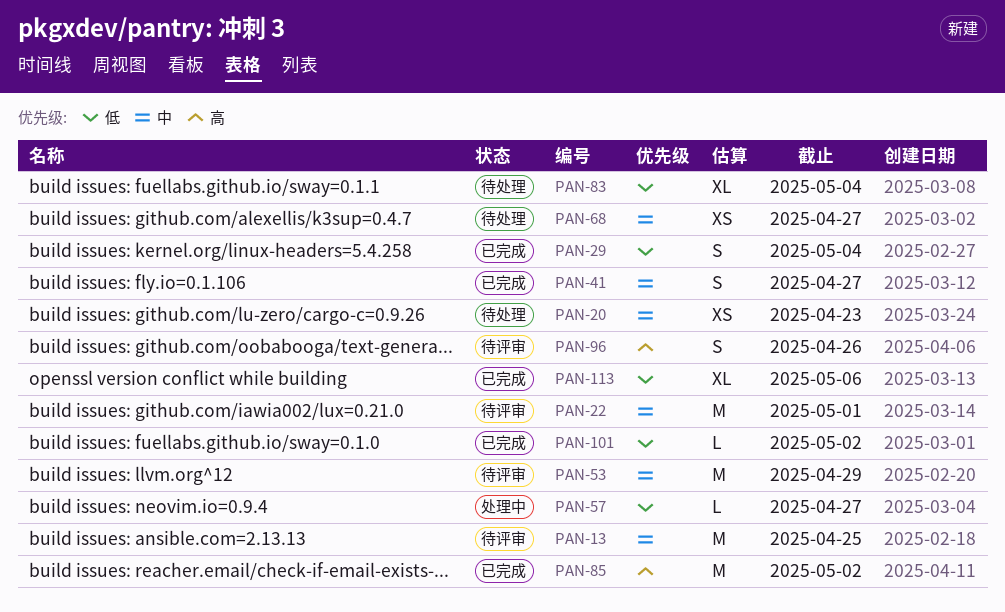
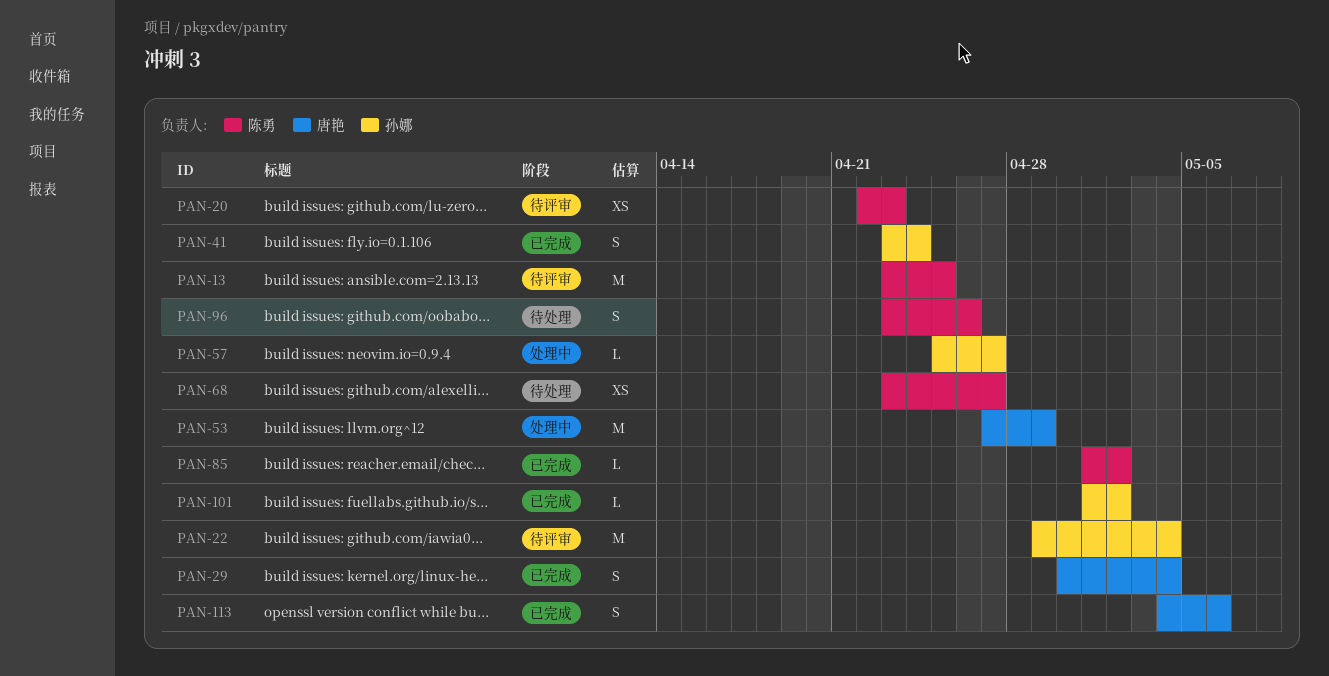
PAN-20, status: 待处理 -> 待评审
PAN-22, due: May 1 -> May 4
PAN-41, due: Apr 27 -> Apr 24
PAN-53, status: 待评审 -> 处理中
PAN-83: present -> none
PAN-85, estimate: M -> L
PAN-96, status: 待评审 -> 待处理
PAN-113, estimate: XL -> S

